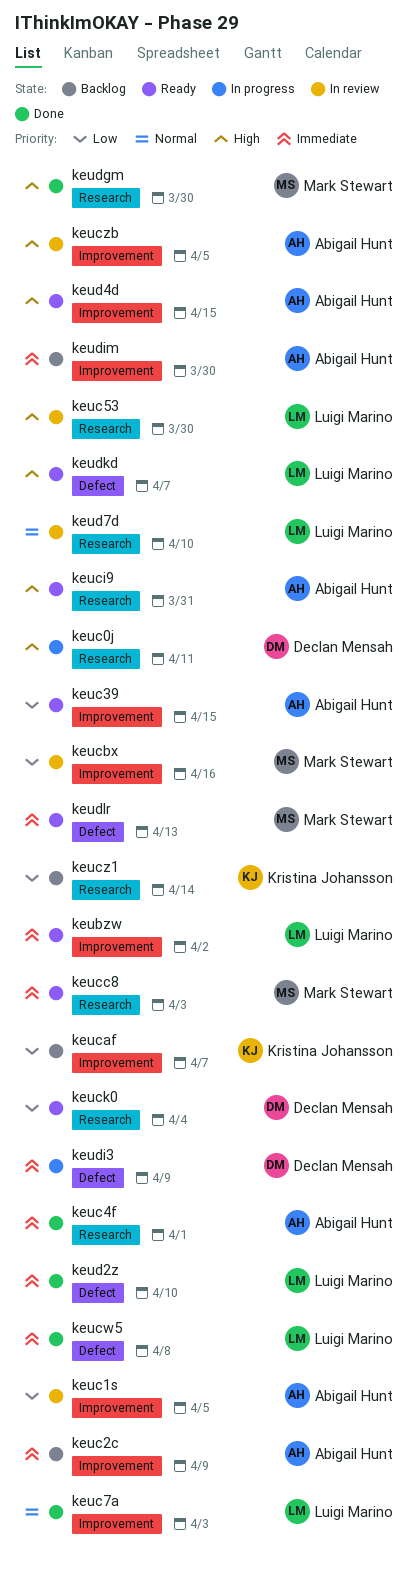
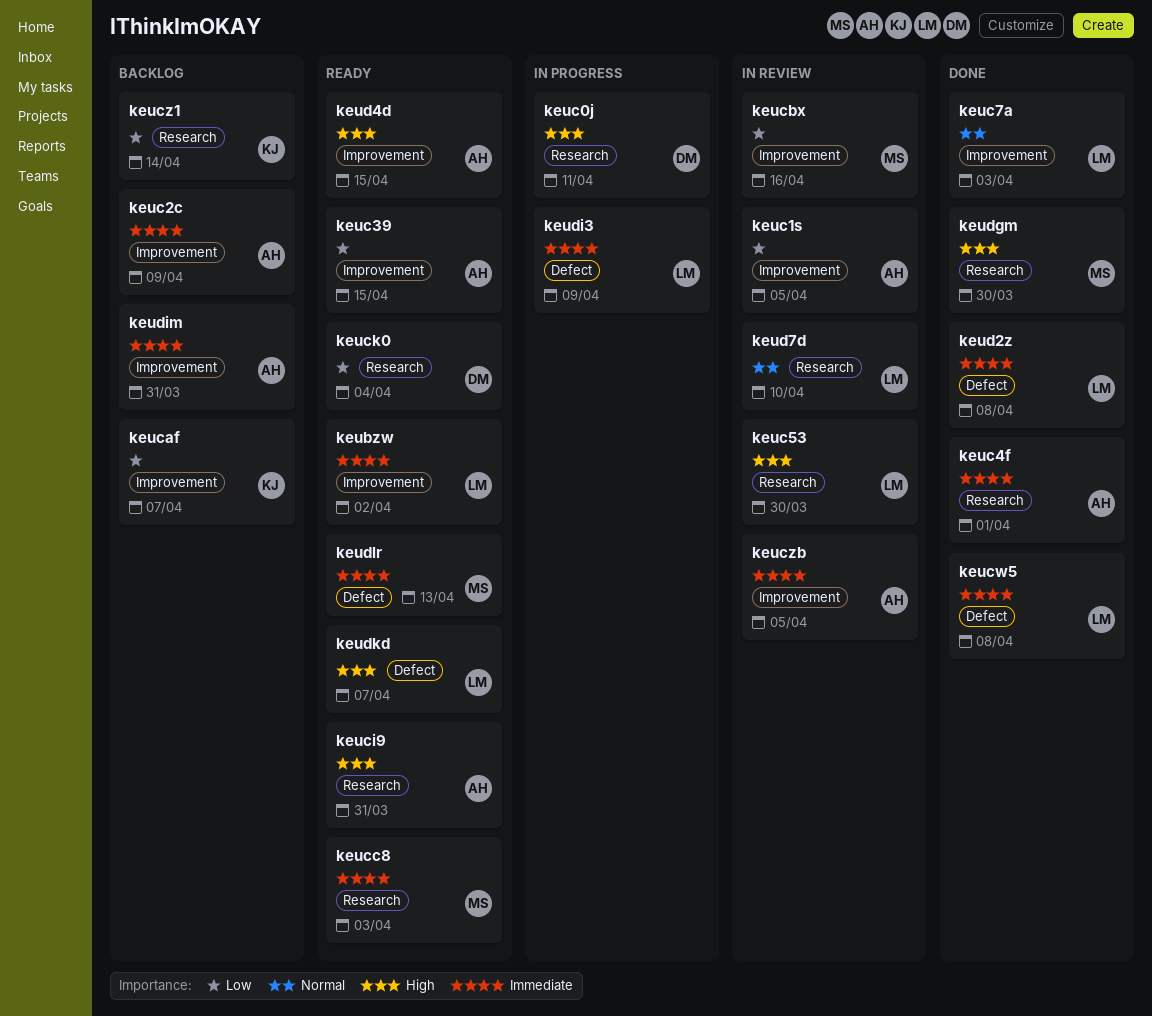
keuczb, priority: High -> Immediate
keud2z, due: Apr 10 -> Apr 8
keudi3, owner: Declan Mensah -> Luigi Marino
keudim, due: Mar 30 -> Mar 31

